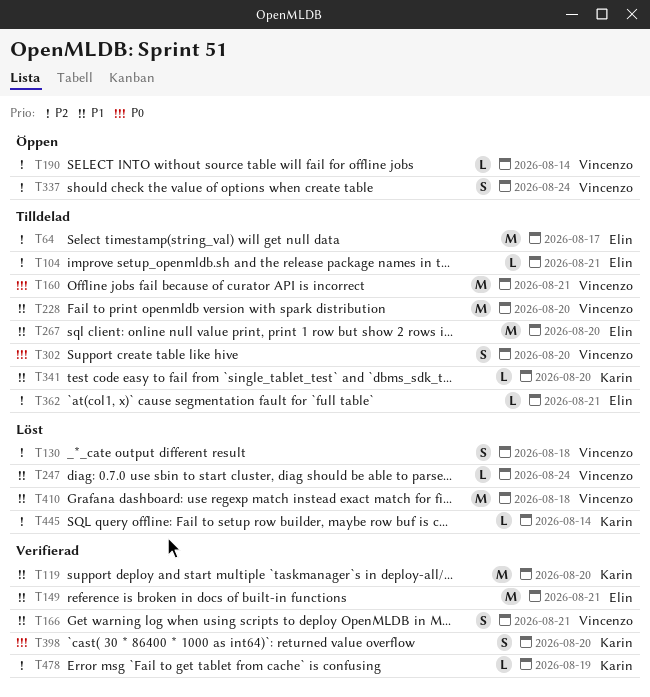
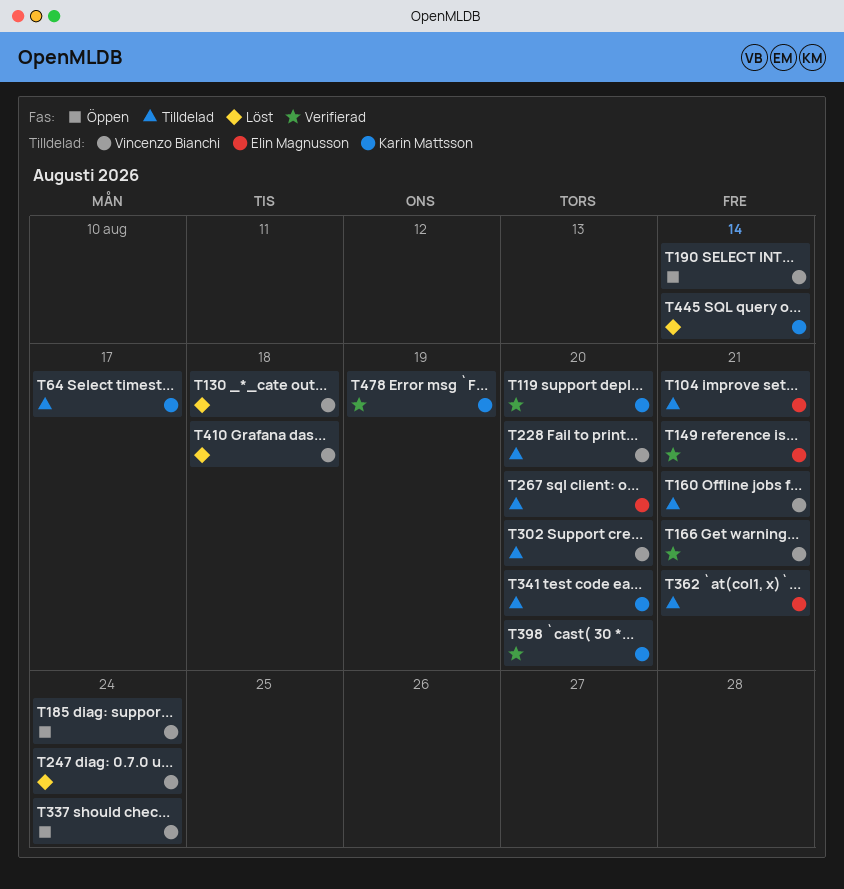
T64, owner: Elin Magnusson -> Karin Mattsson
T185: none -> present

